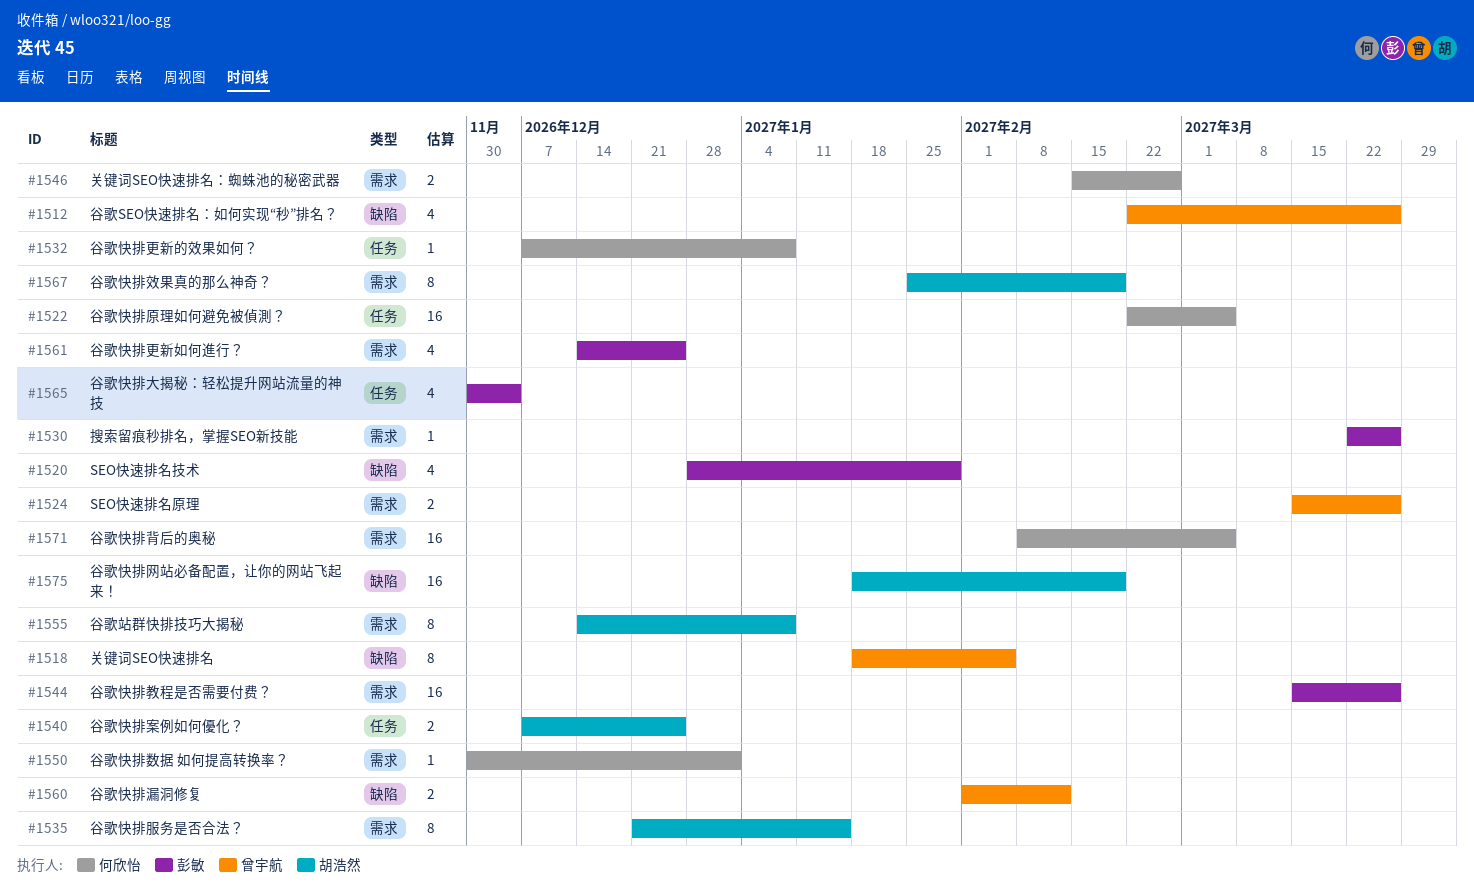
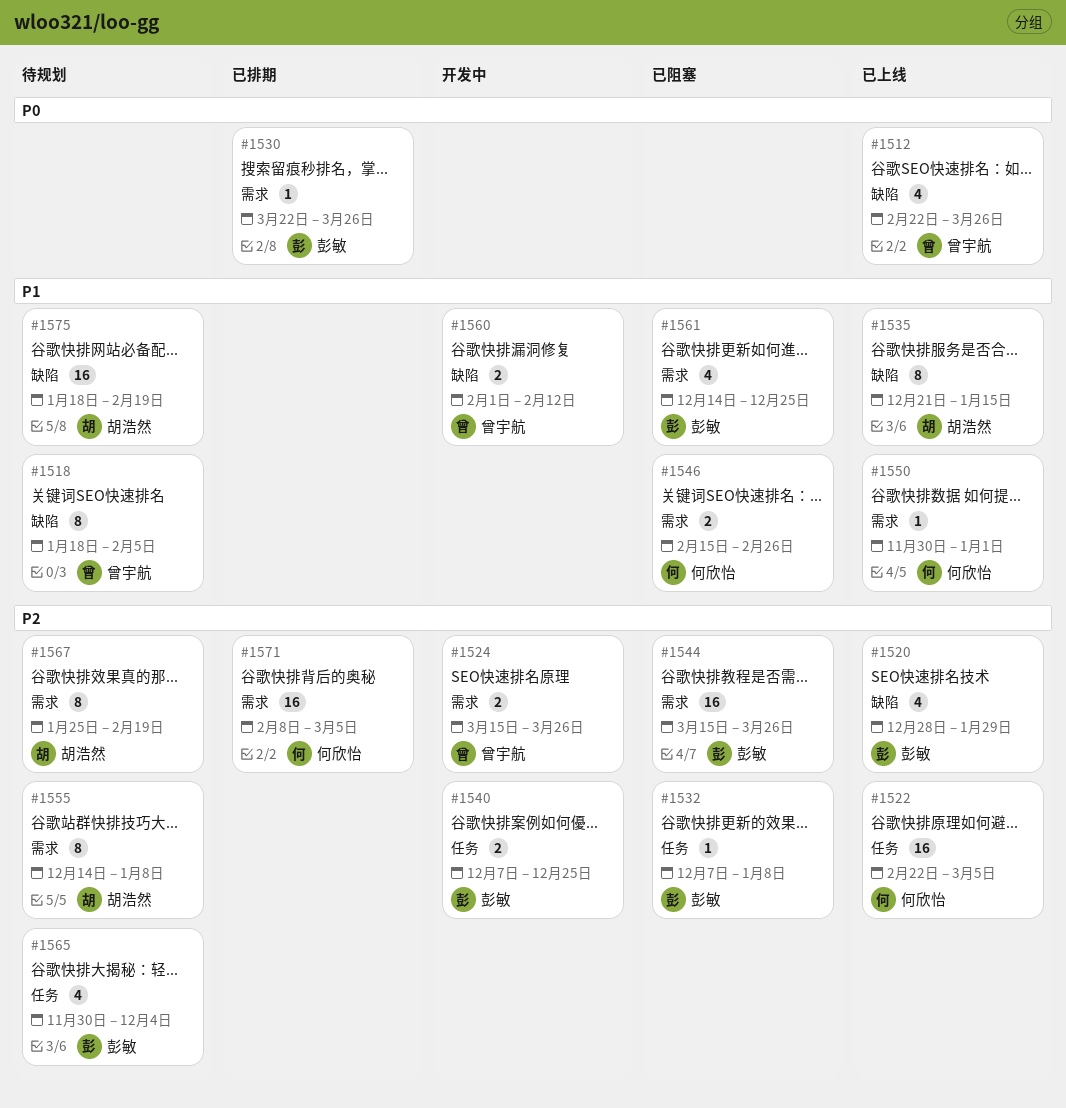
#1532, owner: 何欣怡 -> 彭敏
#1535, label: 需求 -> 缺陷
#1540, owner: 胡浩然 -> 彭敏

